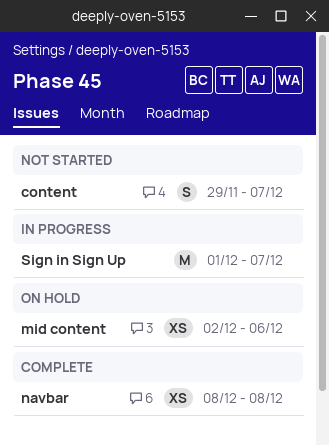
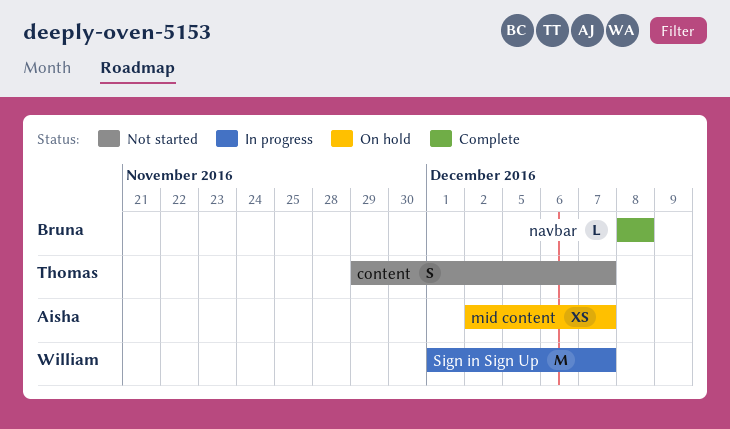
mid content, due: Dec 6 -> Dec 7
navbar, estimate: XS -> L

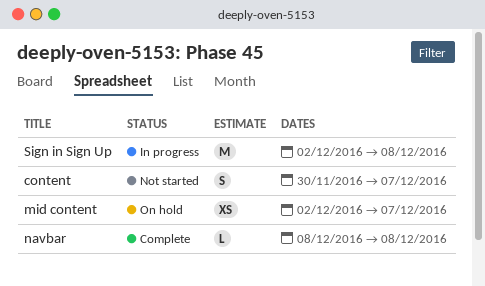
content, start: Nov 29 -> Nov 30
Sign in Sign Up, start: Dec 1 -> Dec 2
Sign in Sign Up, due: Dec 7 -> Dec 8

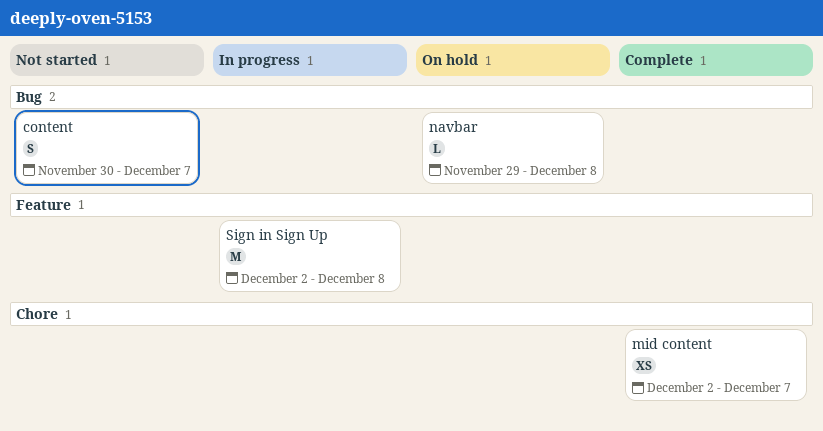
mid content, status: On hold -> Complete
navbar, status: Complete -> On hold
navbar, start: Dec 8 -> Nov 29

